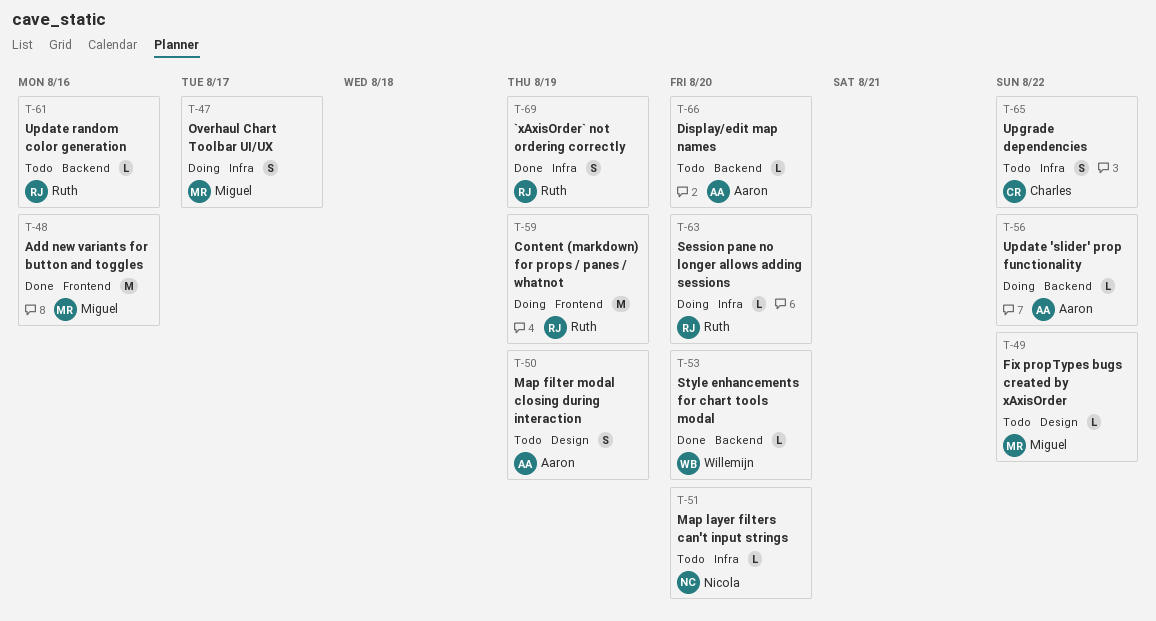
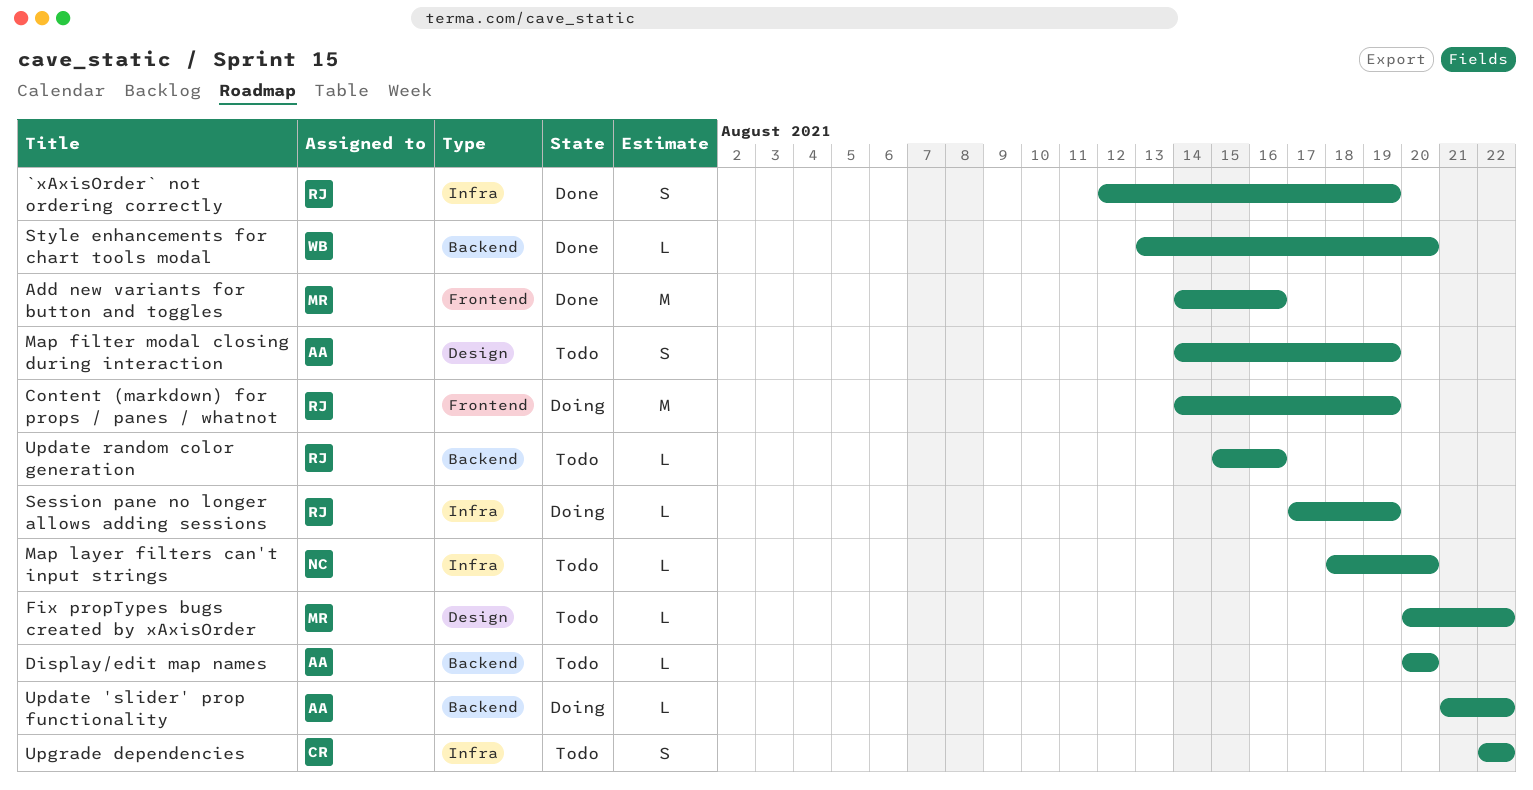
Overhaul Chart Toolbar UI/UX: present -> none
Session pane no longer allows adding sessions, due: Aug 20 -> Aug 19

